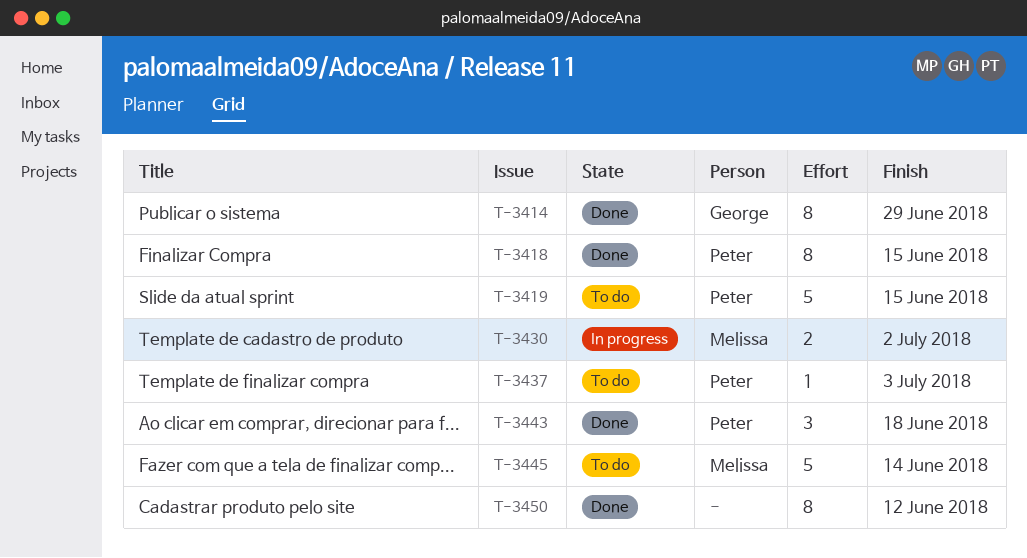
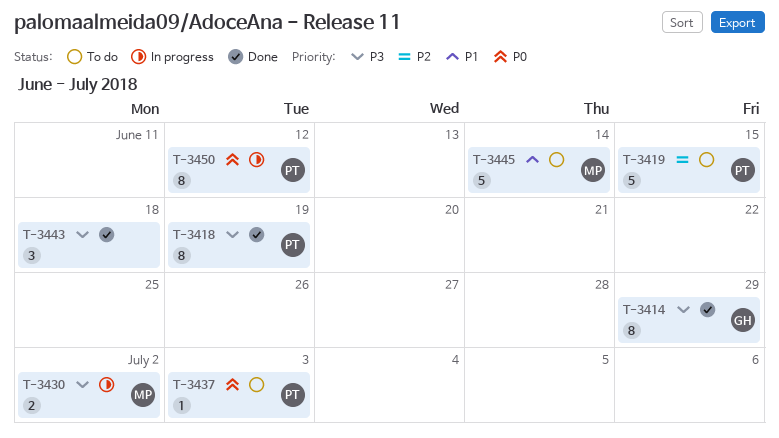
T-3418, due: Jun 15 -> Jun 19
T-3443, owner: Peter -> none
T-3450, status: Done -> In progress
T-3450, owner: none -> Peter

